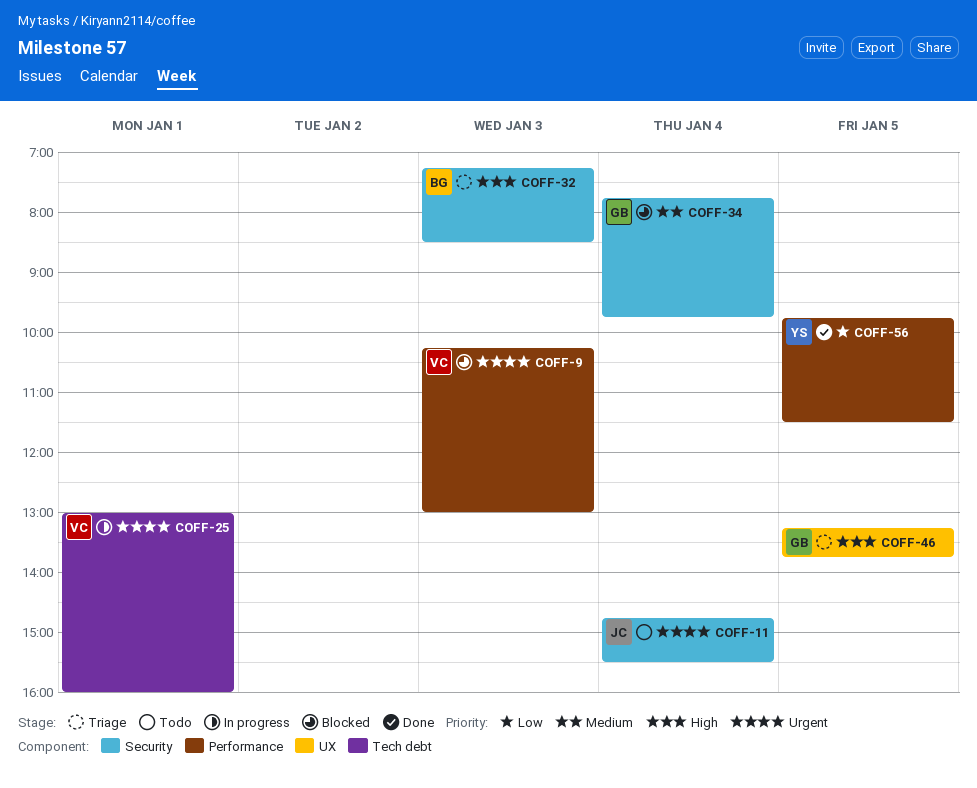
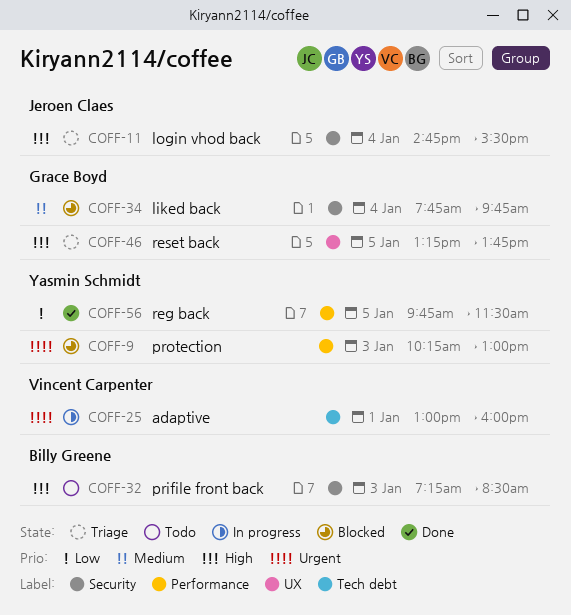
COFF-9, owner: Vincent Carpenter -> Yasmin Schmidt
COFF-11, status: Todo -> Triage
COFF-11, priority: Urgent -> High
COFF-32, status: Triage -> Todo

